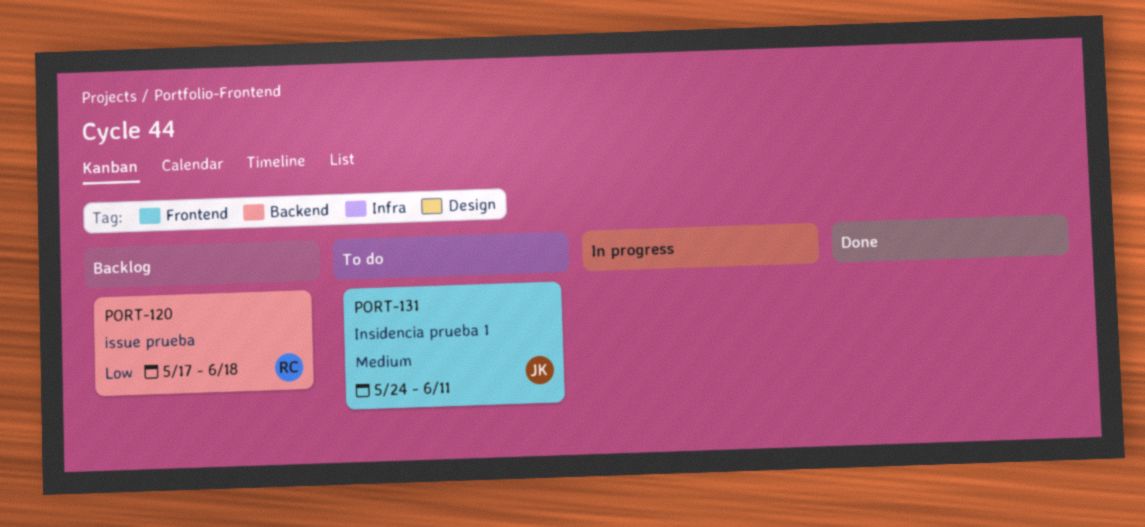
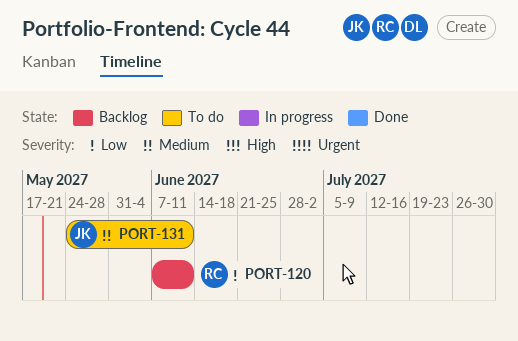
PORT-120, start: May 17 -> Jun 7
PORT-120, due: Jun 18 -> Jun 11

